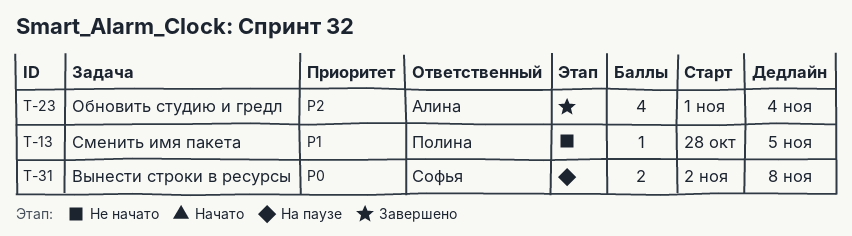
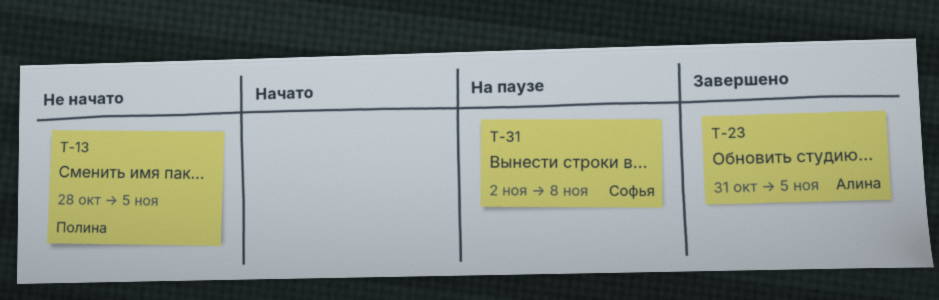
T-23, start: Nov 1 -> Oct 31
T-23, due: Nov 4 -> Nov 5

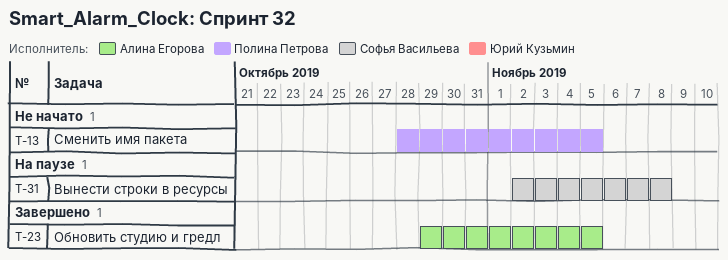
T-23, start: Oct 31 -> Oct 29

